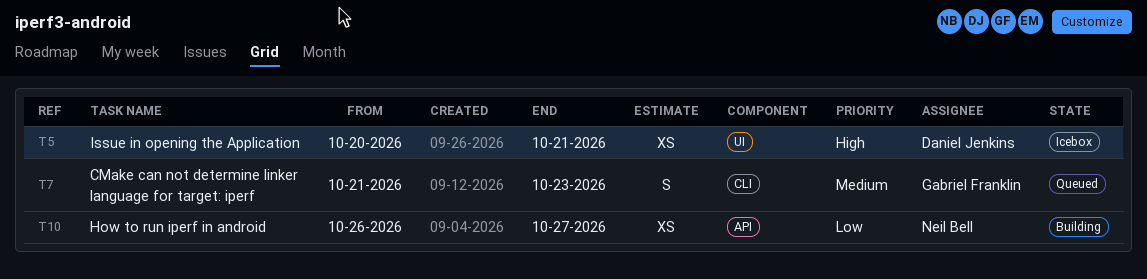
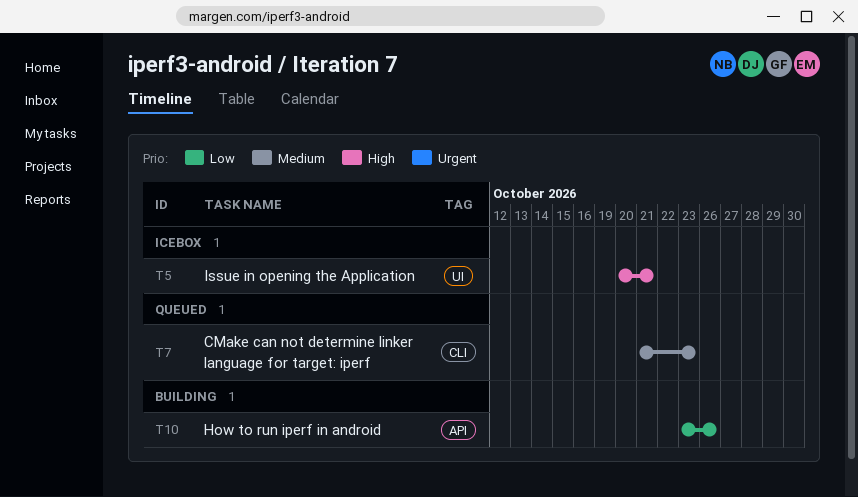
T10, start: Oct 26 -> Oct 23
T10, due: Oct 27 -> Oct 26

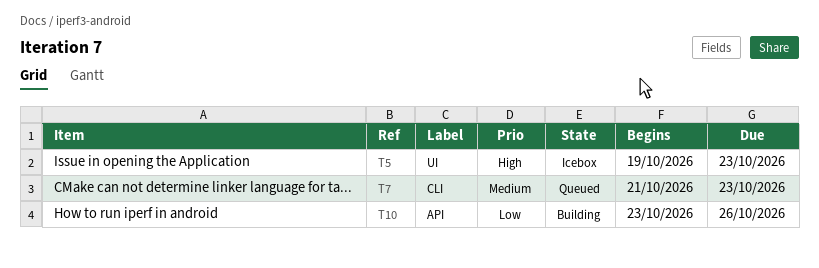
T5, start: Oct 20 -> Oct 19
T5, due: Oct 21 -> Oct 23

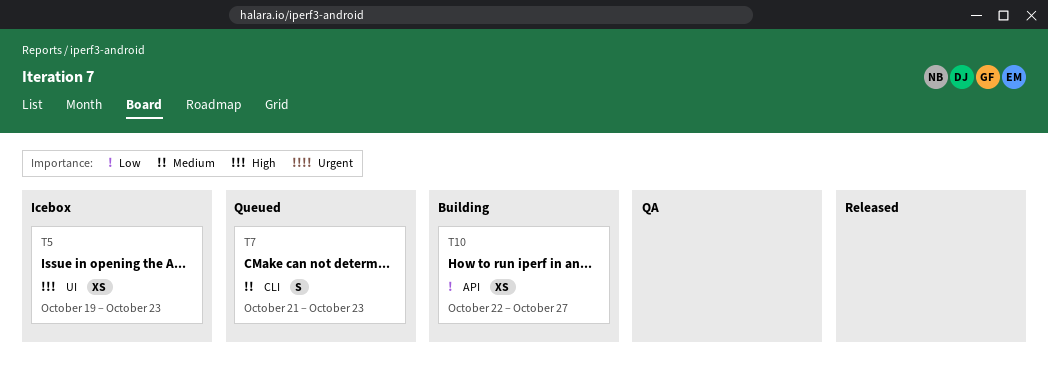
T10, start: Oct 23 -> Oct 22
T10, due: Oct 26 -> Oct 27

